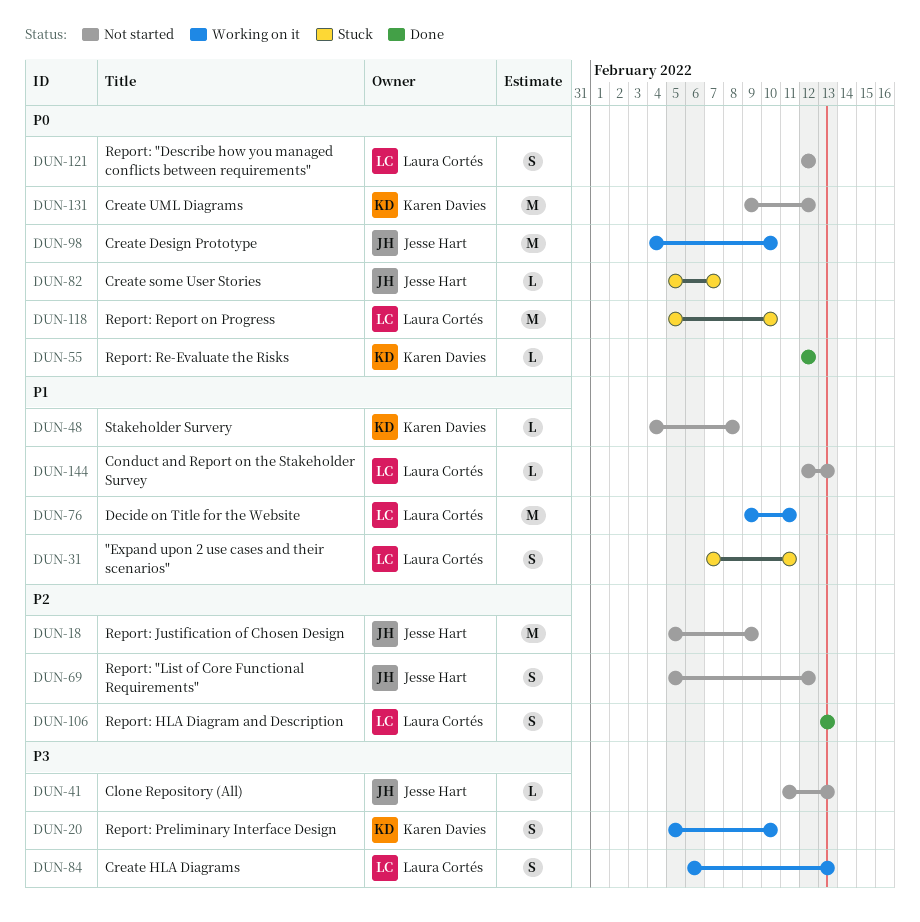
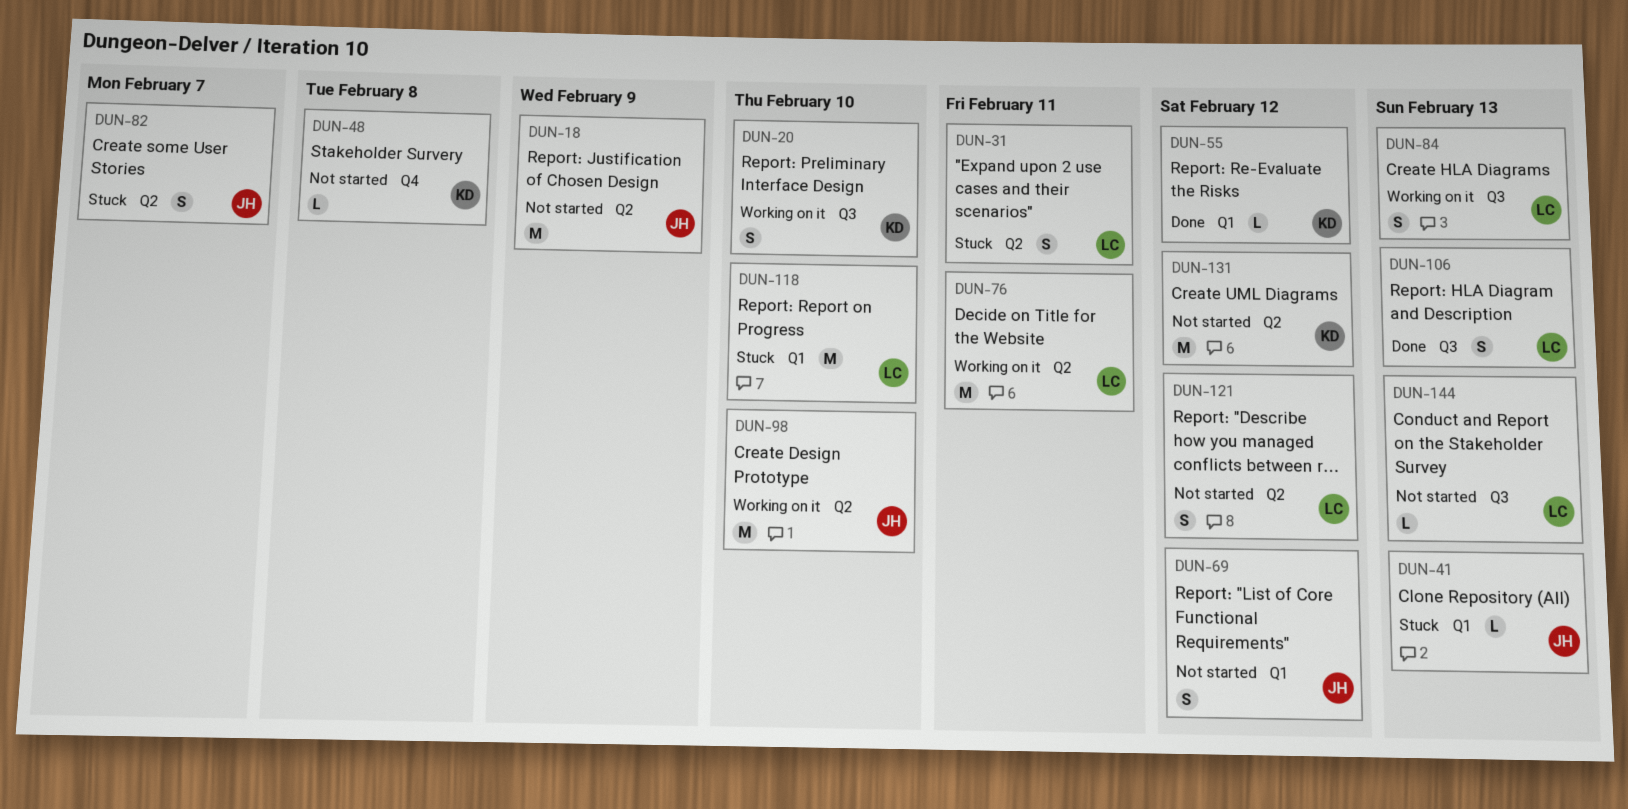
DUN-41, status: Not started -> Stuck
DUN-82, estimate: L -> S

